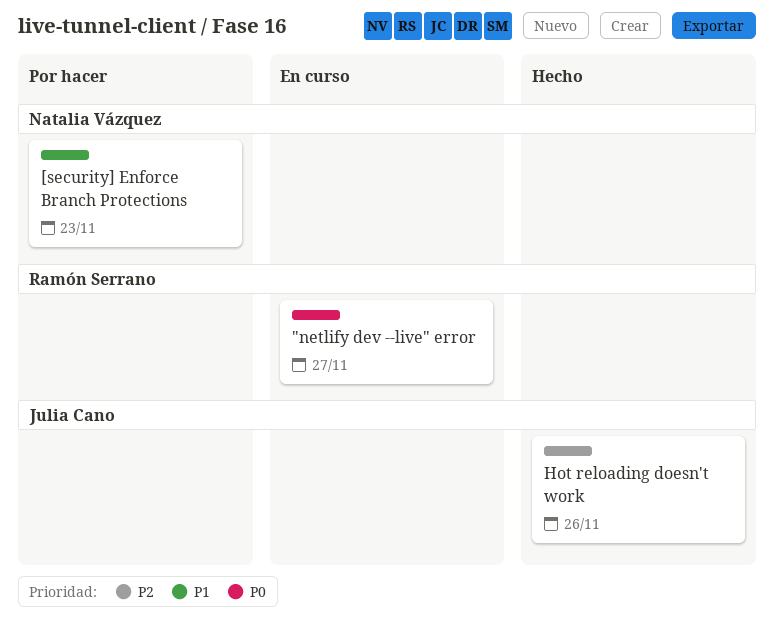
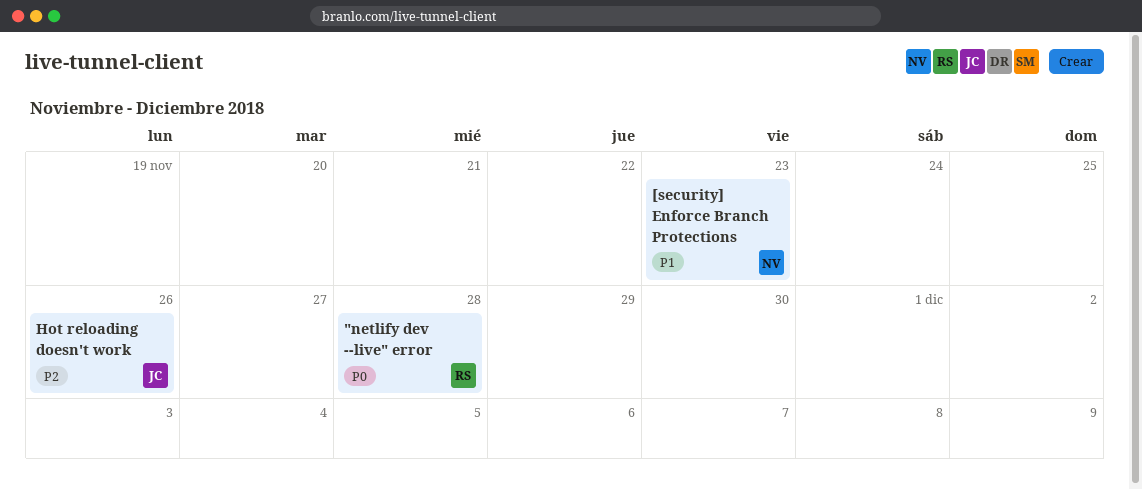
"netlify dev --live" error, due: Nov 27 -> Nov 28

